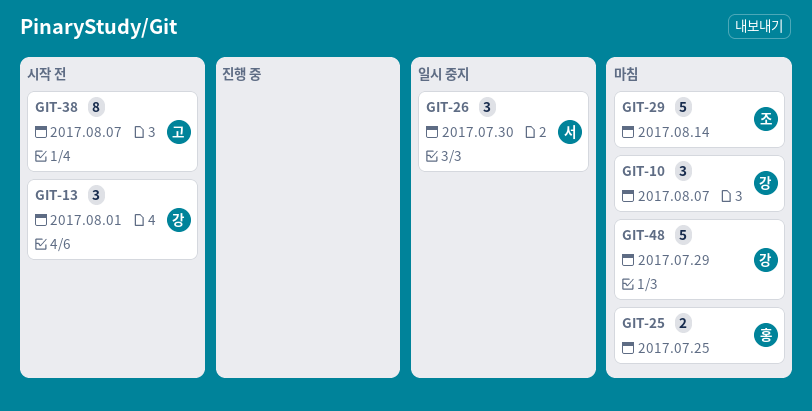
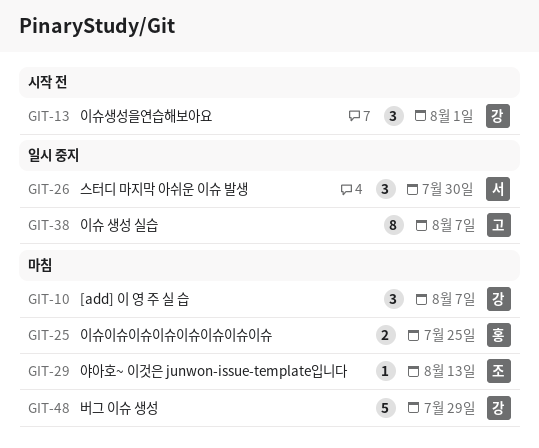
GIT-29, estimate: 5 -> 1
GIT-29, due: Aug 14 -> Aug 13
GIT-38, status: 시작 전 -> 일시 중지

